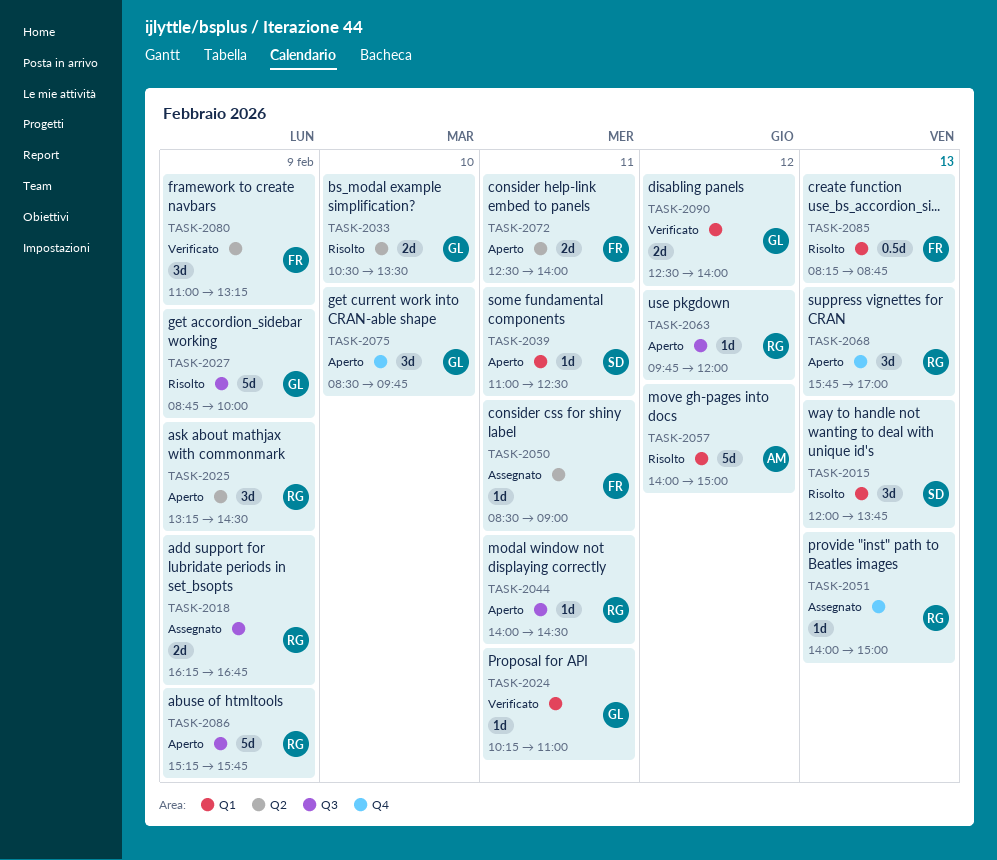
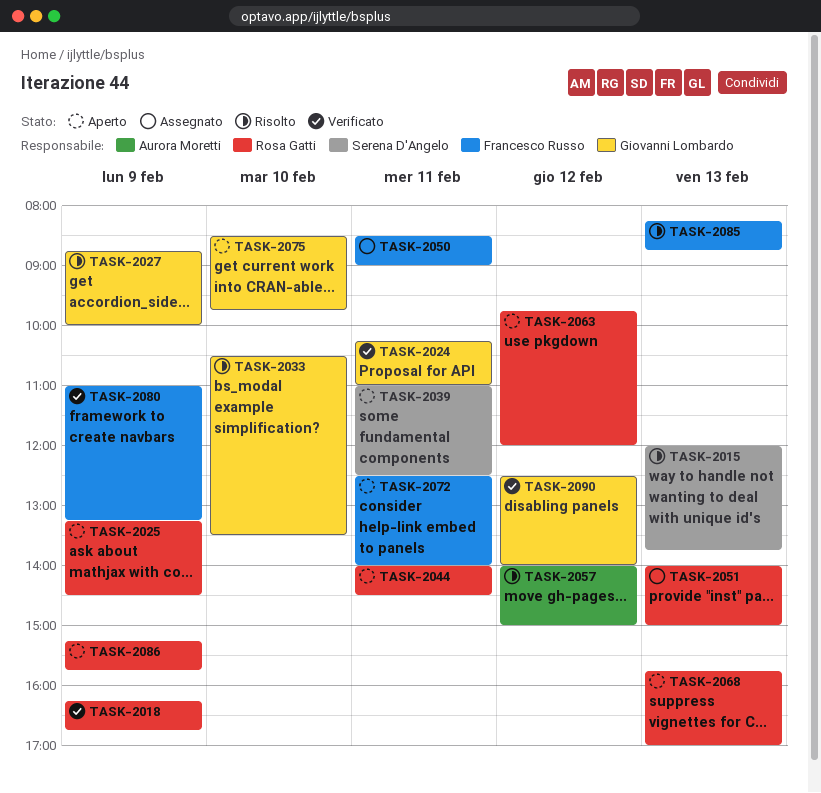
TASK-2018, status: Assegnato -> Verificato

